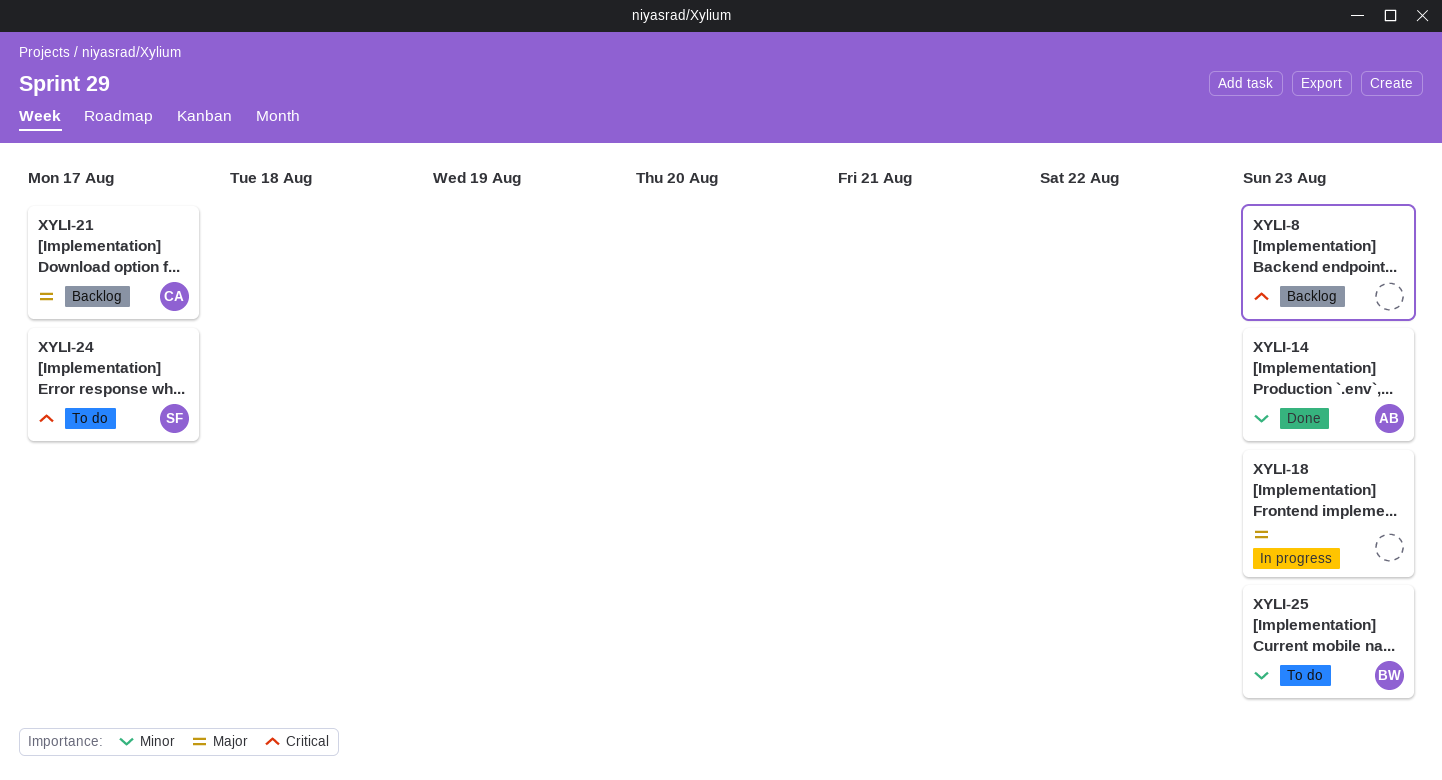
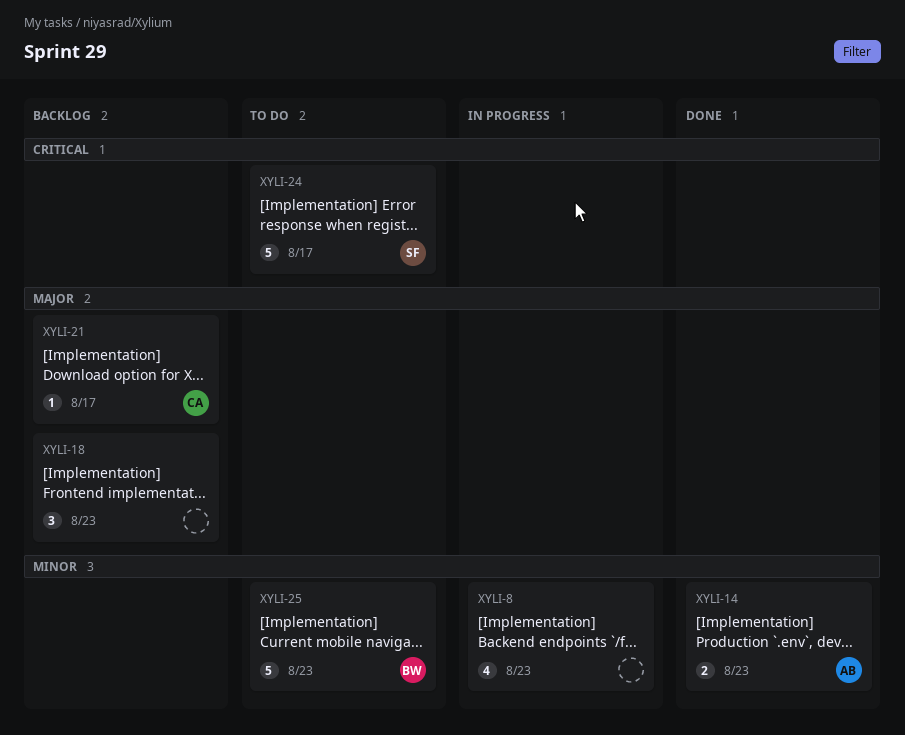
XYLI-8, status: Backlog -> In progress
XYLI-8, priority: Critical -> Minor
XYLI-18, status: In progress -> Backlog

